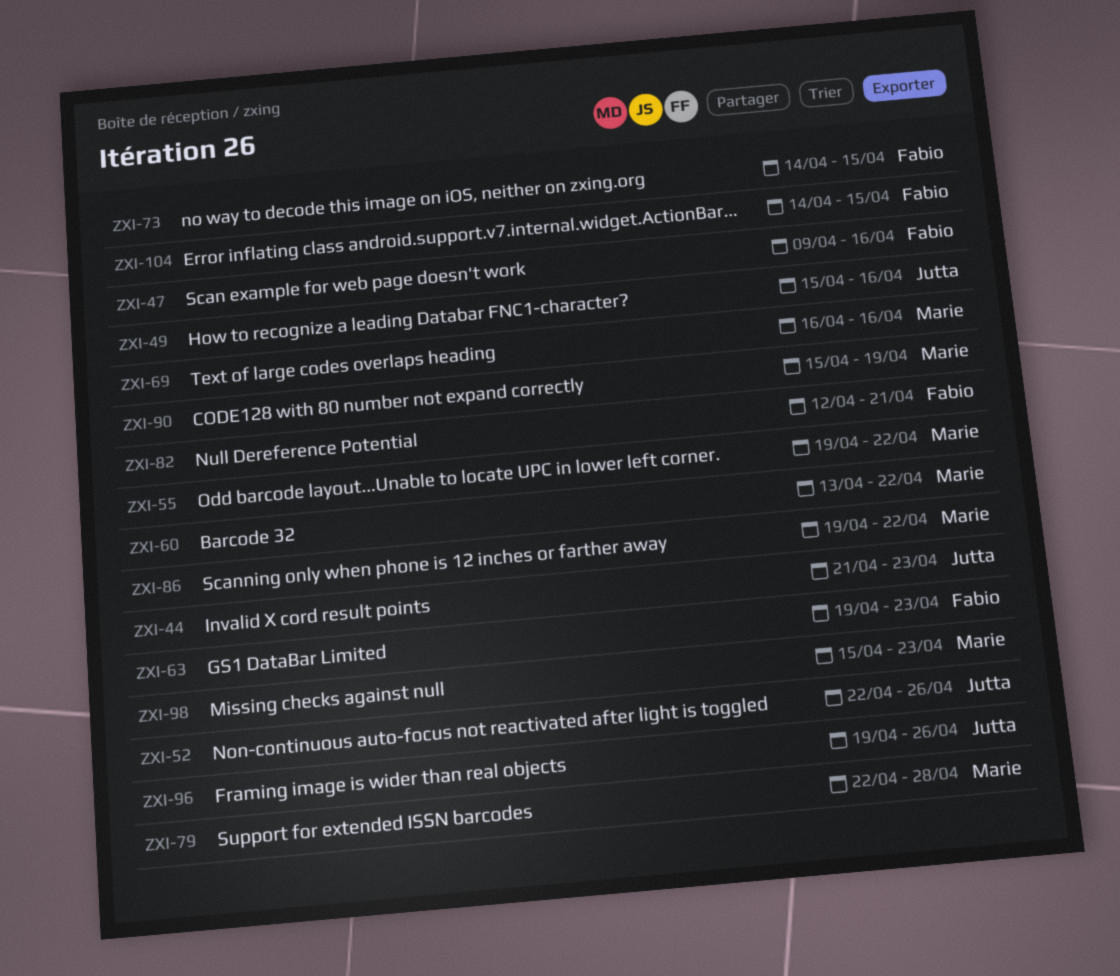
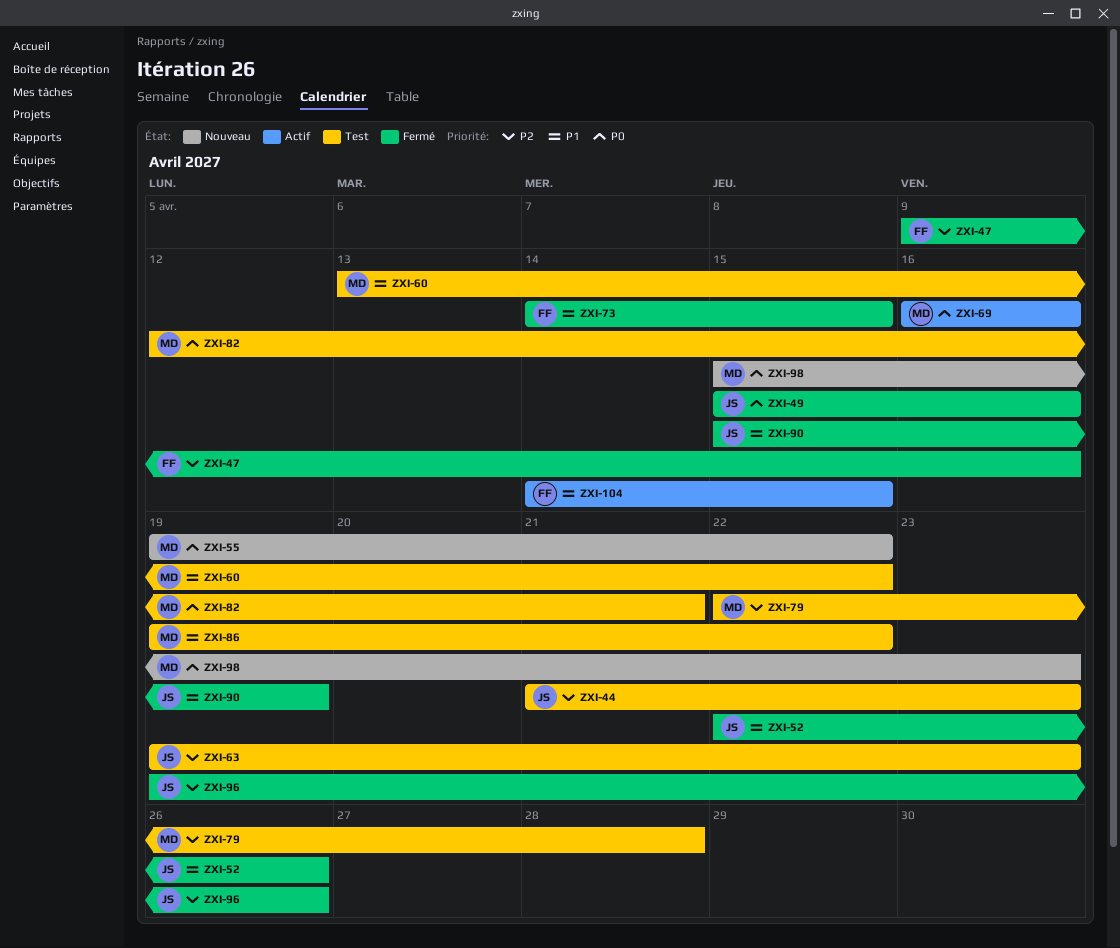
ZXI-63, owner: Fabio -> Jutta
ZXI-82, owner: Fabio -> Marie
ZXI-90, owner: Marie -> Jutta

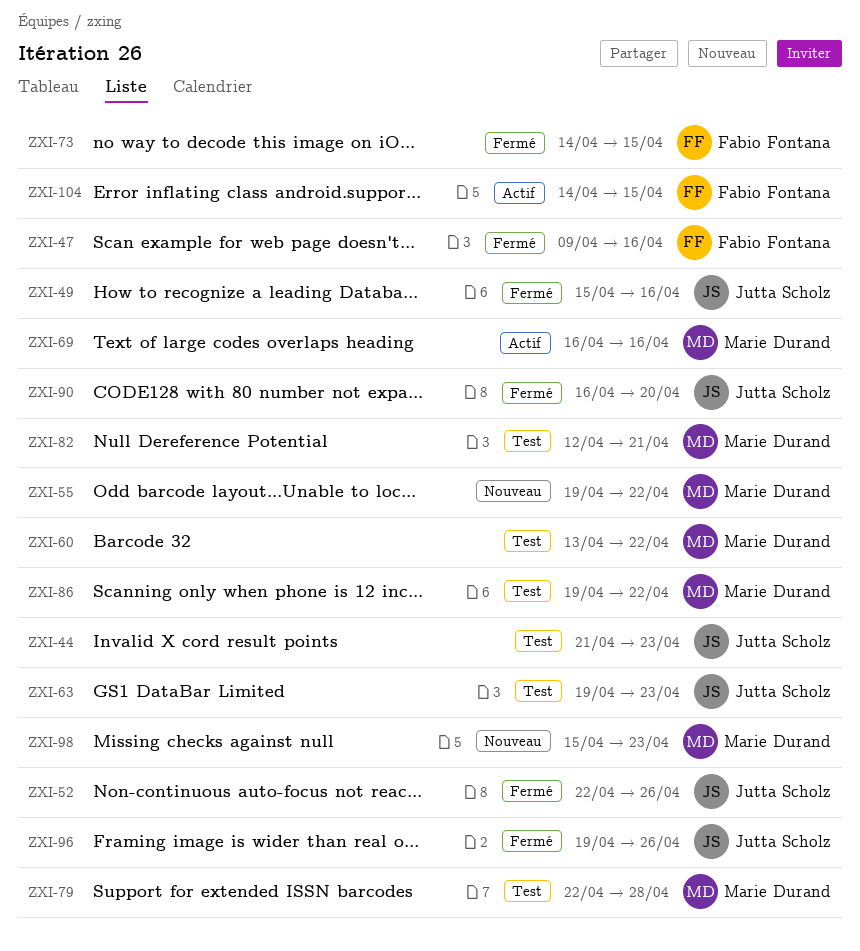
ZXI-90, start: Apr 15 -> Apr 16
ZXI-90, due: Apr 19 -> Apr 20

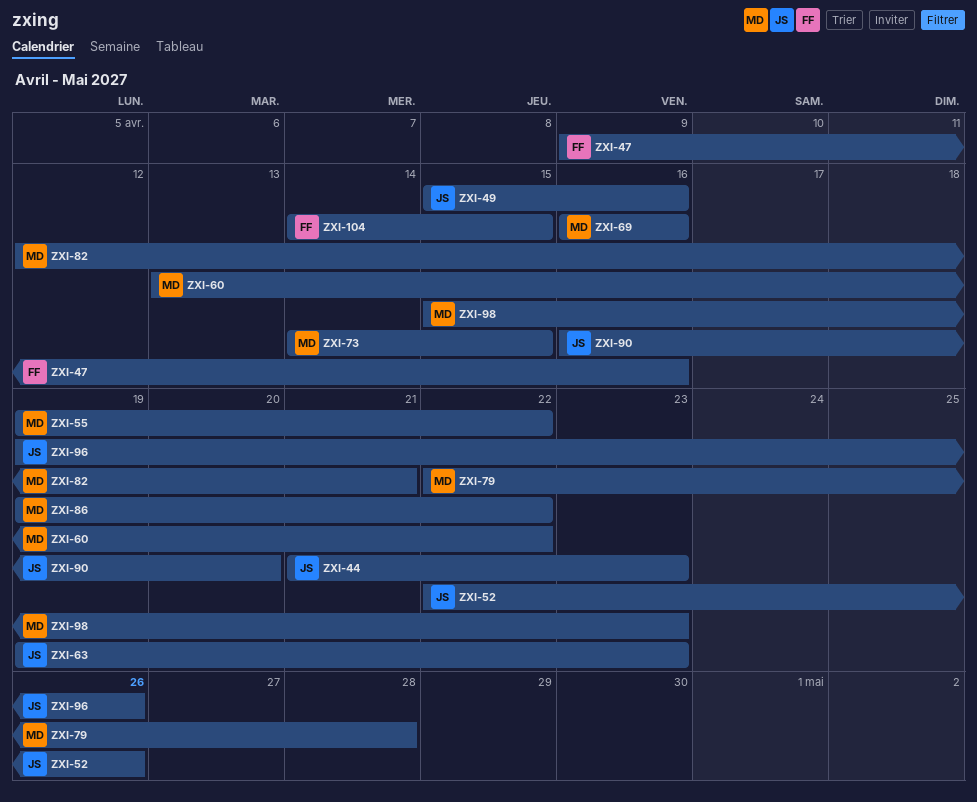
ZXI-73, owner: Fabio Fontana -> Marie Durand

